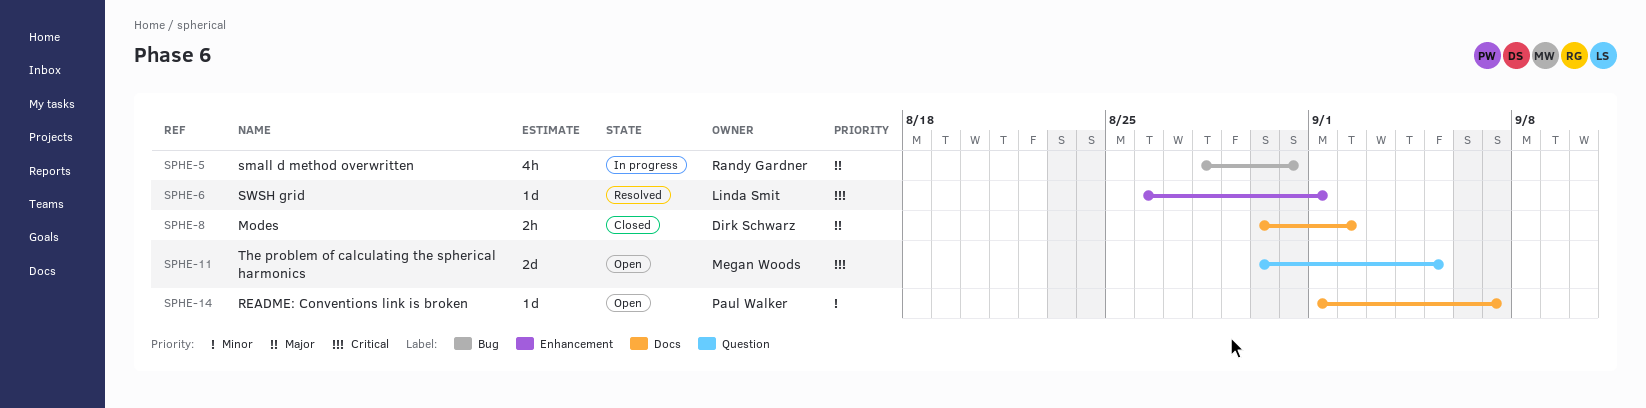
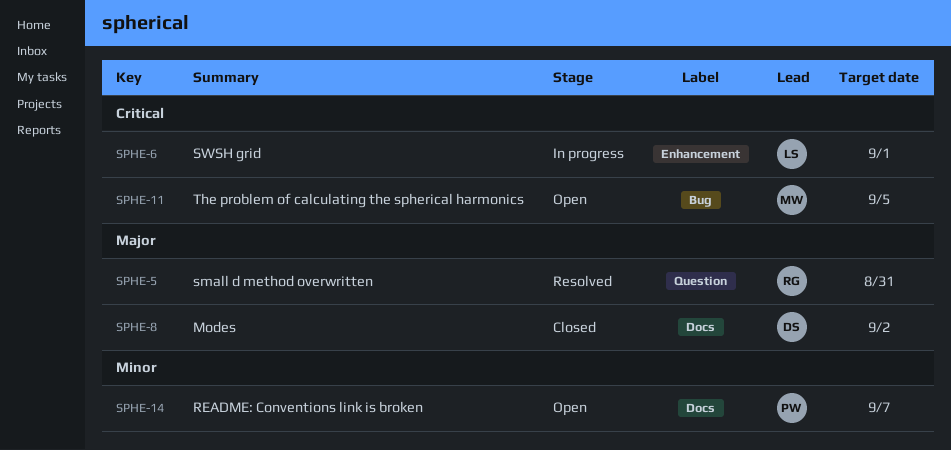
SPHE-5, status: In progress -> Resolved
SPHE-5, label: Bug -> Question
SPHE-6, status: Resolved -> In progress
SPHE-11, label: Question -> Bug

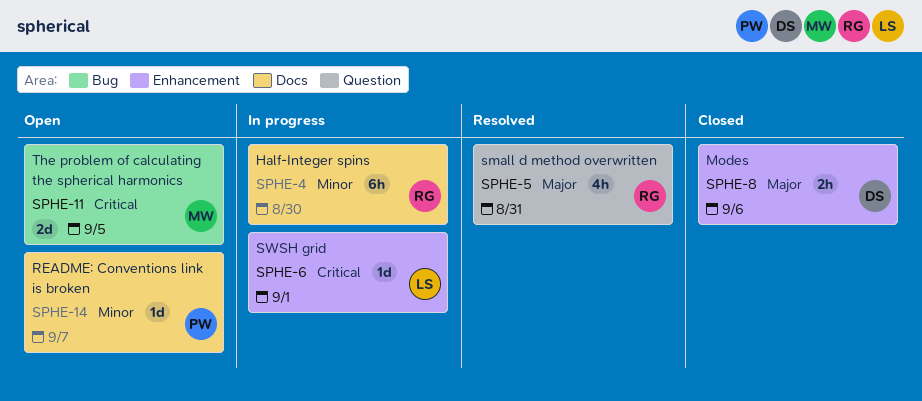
SPHE-4: none -> present
SPHE-8, label: Docs -> Enhancement
SPHE-8, due: Sep 2 -> Sep 6

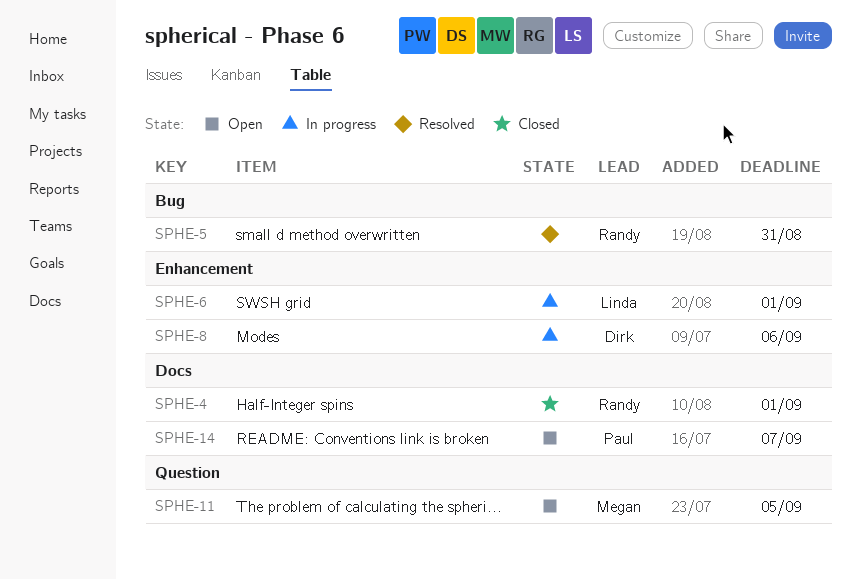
SPHE-4, status: In progress -> Closed
SPHE-4, due: Aug 30 -> Sep 1
SPHE-5, label: Question -> Bug
SPHE-8, status: Closed -> In progress
SPHE-11, label: Bug -> Question

